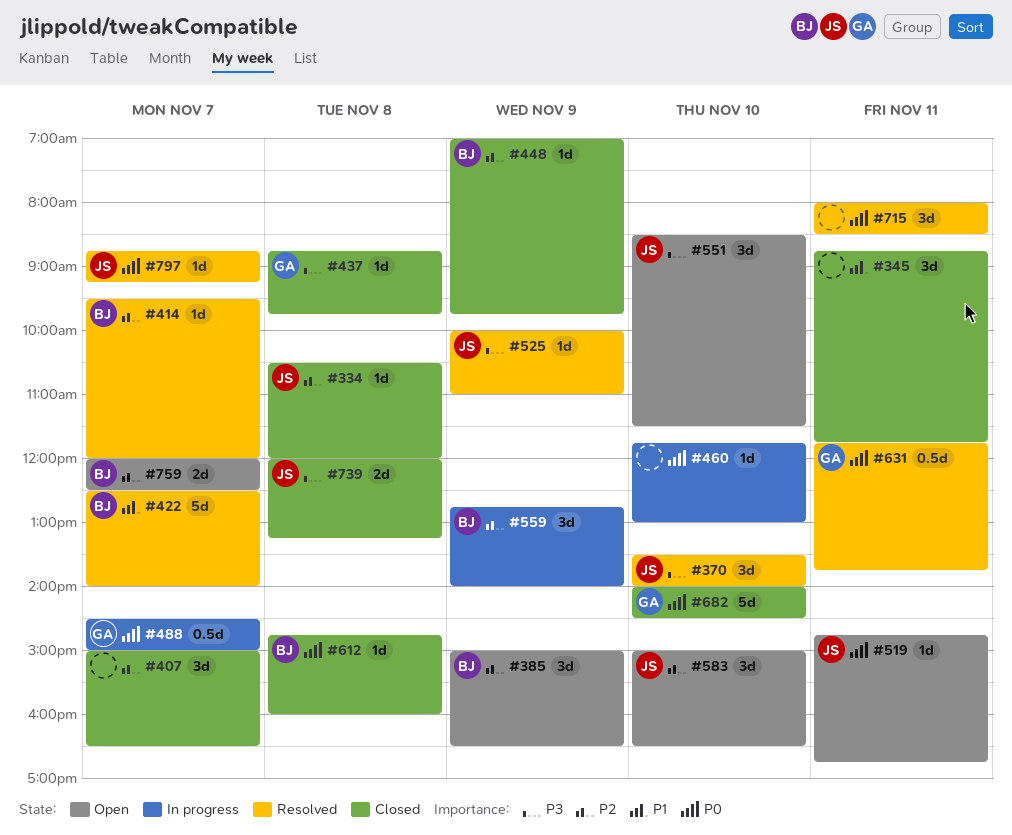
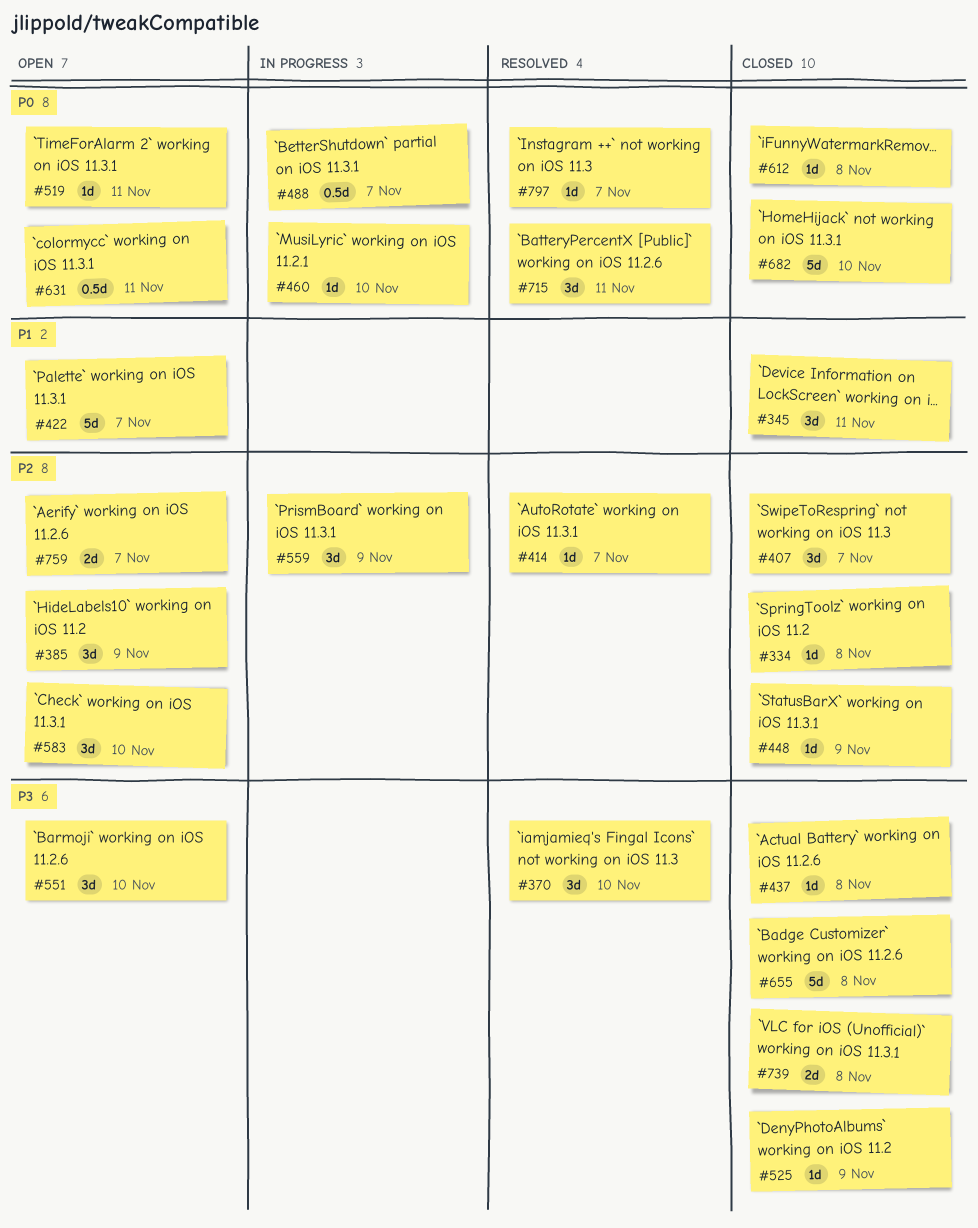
#422, status: Resolved -> Open
#525, status: Resolved -> Closed
#631, status: Resolved -> Open
#655: none -> present

